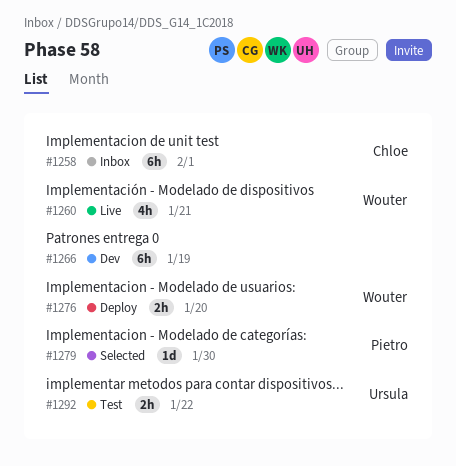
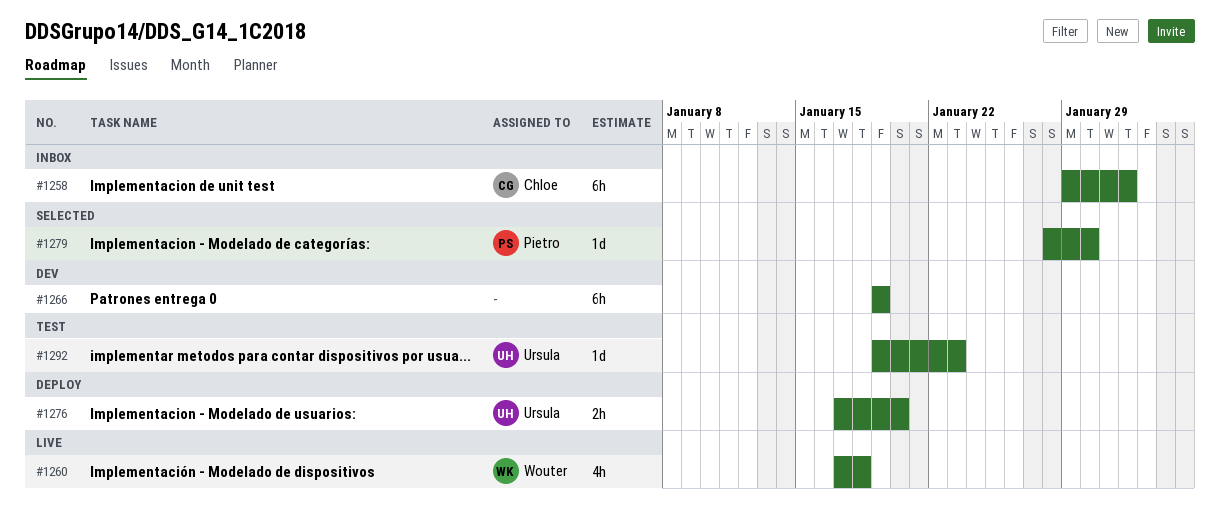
#1260, due: Jan 21 -> Jan 18
#1276, owner: Wouter -> Ursula
#1292, estimate: 2h -> 1d
#1292, due: Jan 22 -> Jan 23

